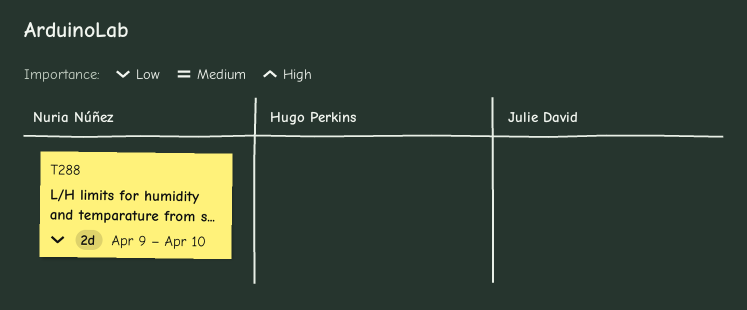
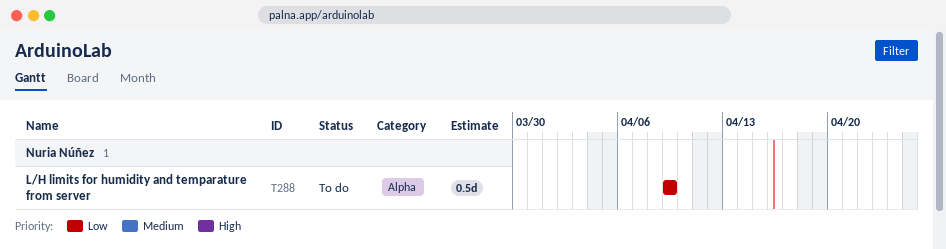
T288, estimate: 2d -> 0.5d
T288, due: Apr 10 -> Apr 9

